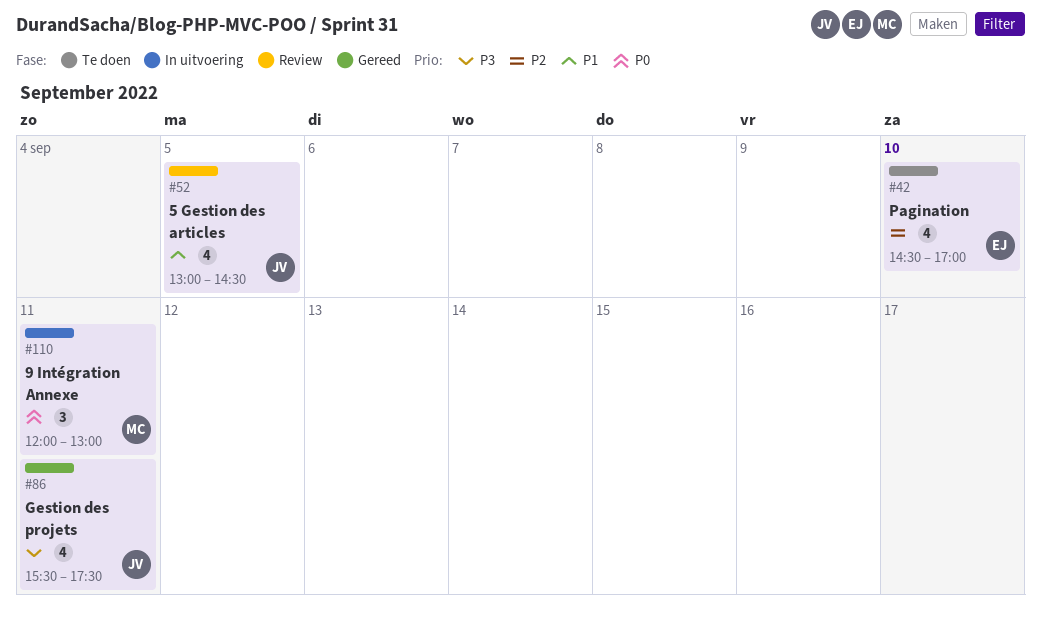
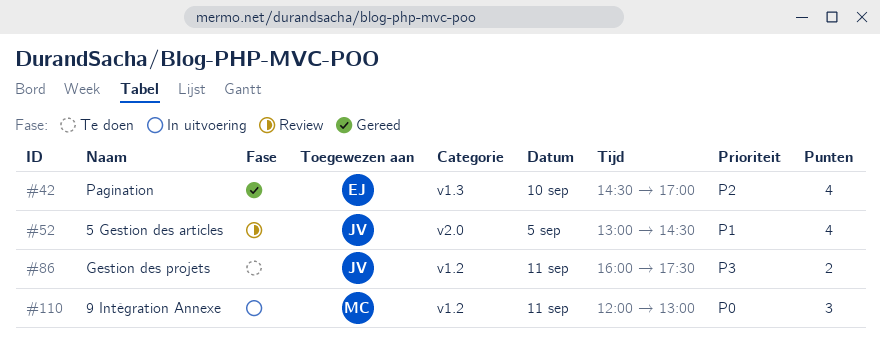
#42, status: Te doen -> Gereed
#86, status: Gereed -> Te doen
#86, estimate: 4 -> 2
#86, begins: 15:30 -> 16:00

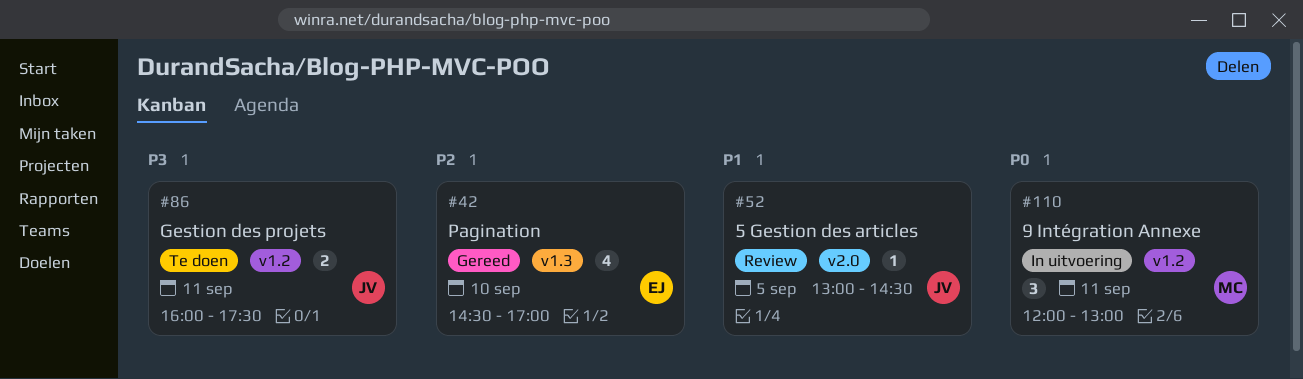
#52, estimate: 4 -> 1

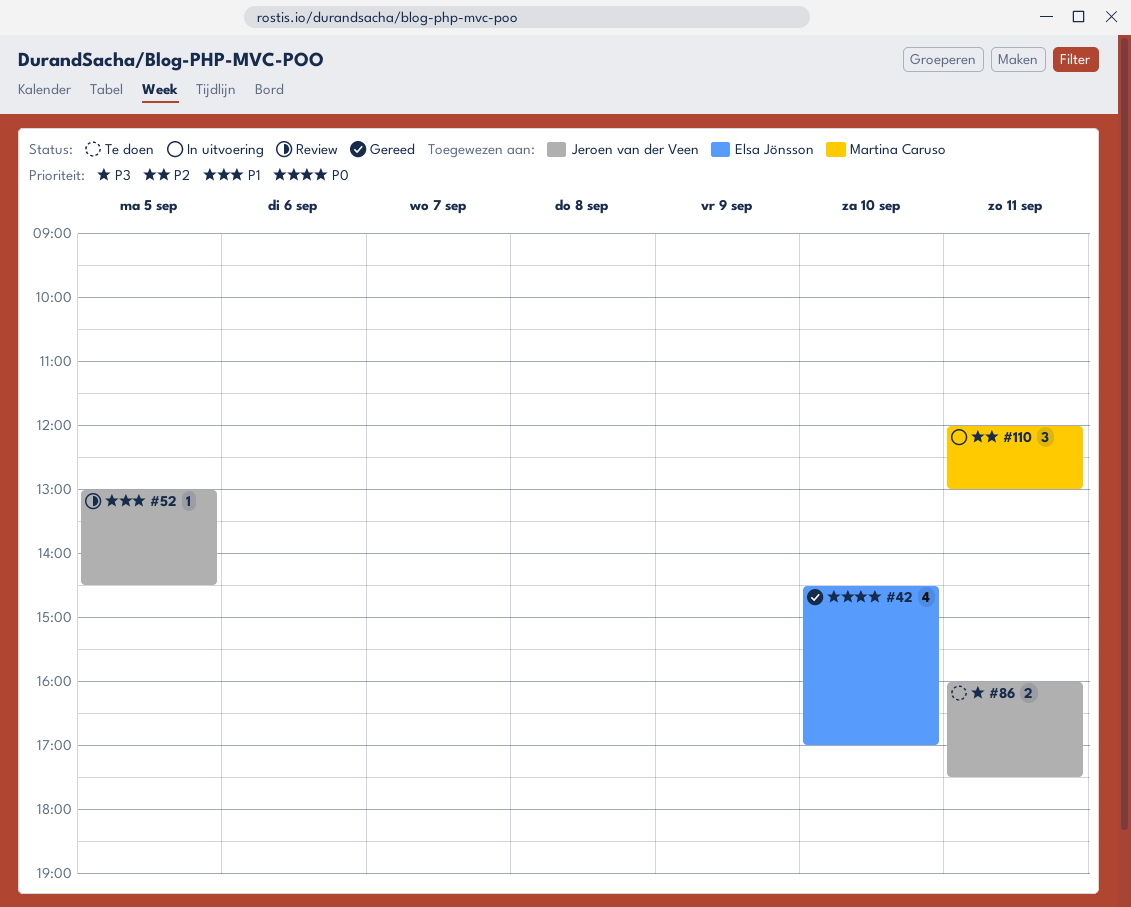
#42, priority: P2 -> P0
#110, priority: P0 -> P2

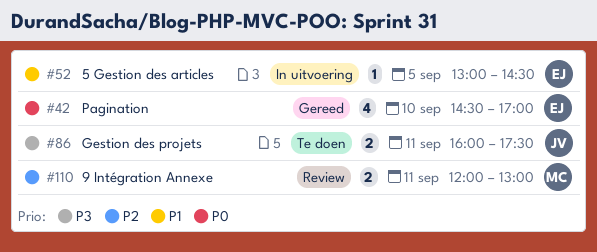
#52, status: Review -> In uitvoering
#52, owner: Jeroen van der Veen -> Elsa Jönsson
#110, status: In uitvoering -> Review
#110, estimate: 3 -> 2

